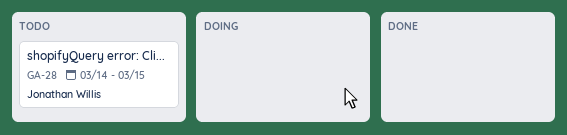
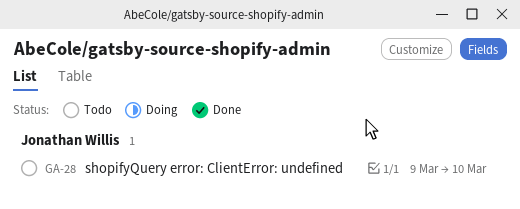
GA-28, start: Mar 14 -> Mar 9
GA-28, due: Mar 15 -> Mar 10

